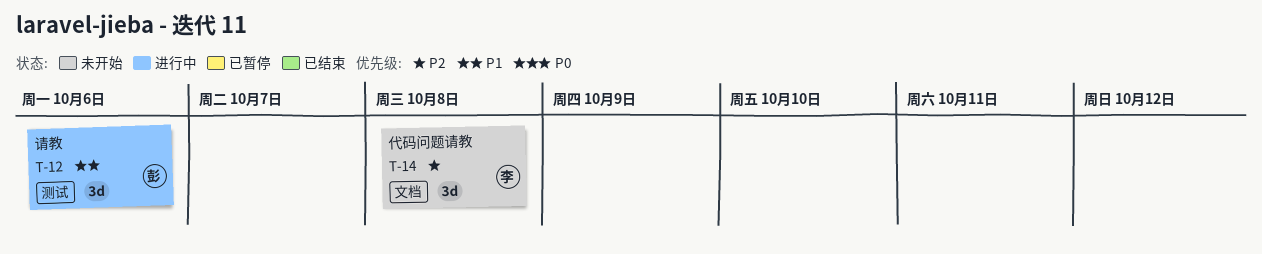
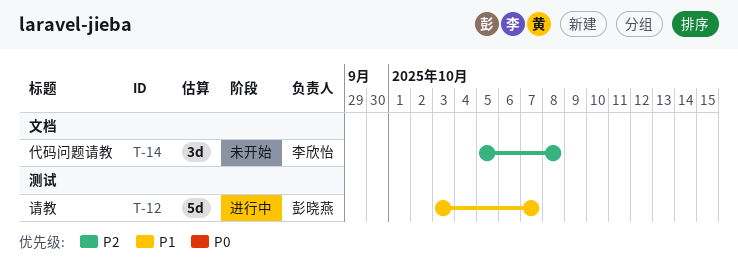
T-12, estimate: 3d -> 5d
T-12, due: Oct 6 -> Oct 7

